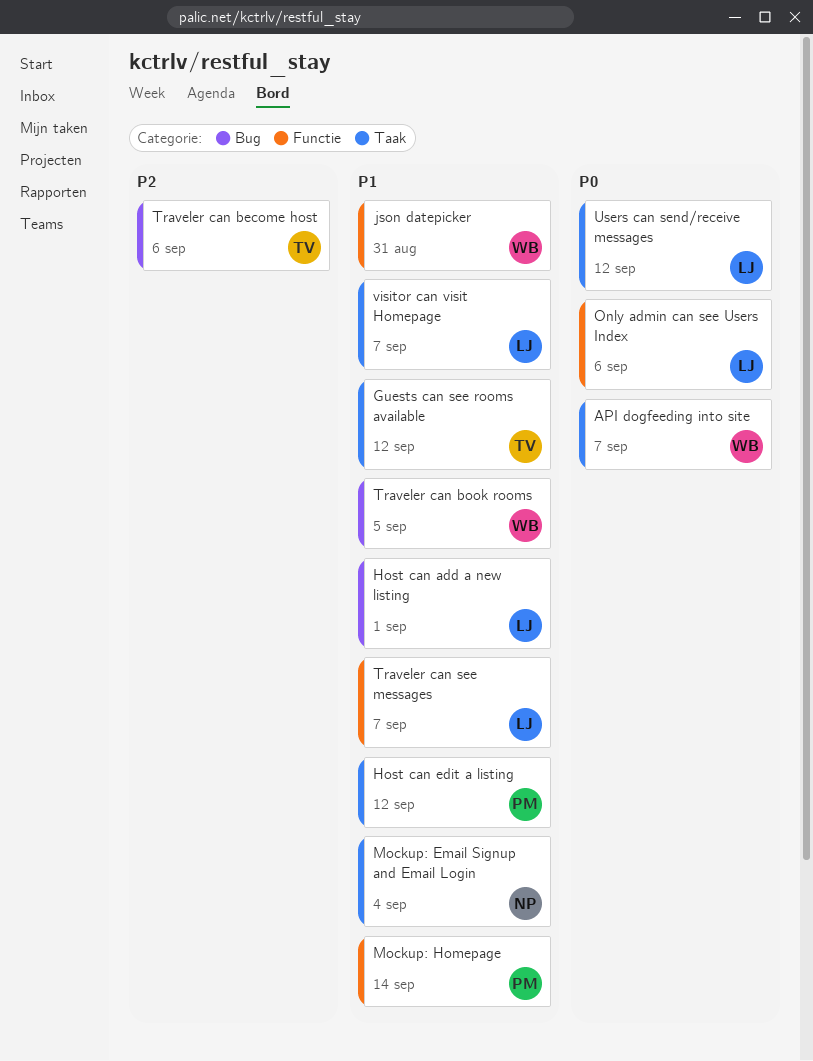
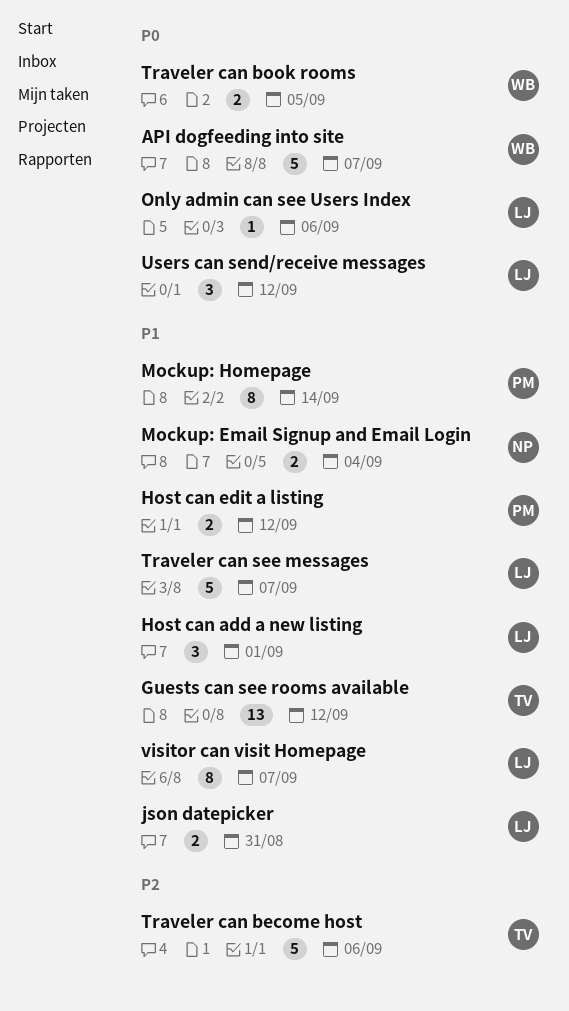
json datepicker, owner: WB -> LJ
Traveler can book rooms, priority: P1 -> P0

